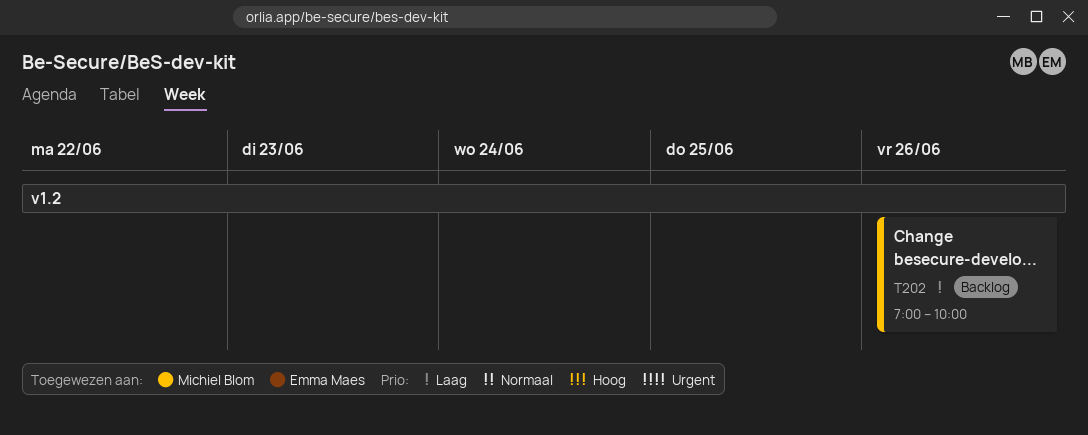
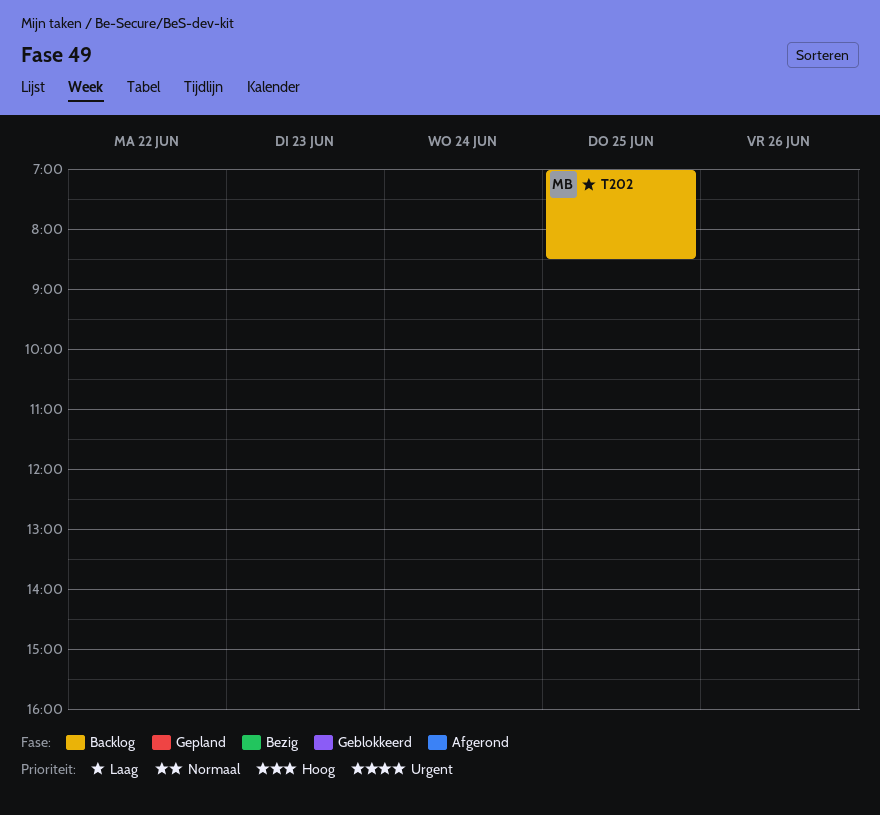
T202, day: Jun 26 -> Jun 25
T202, ends: 10:00 -> 08:30

